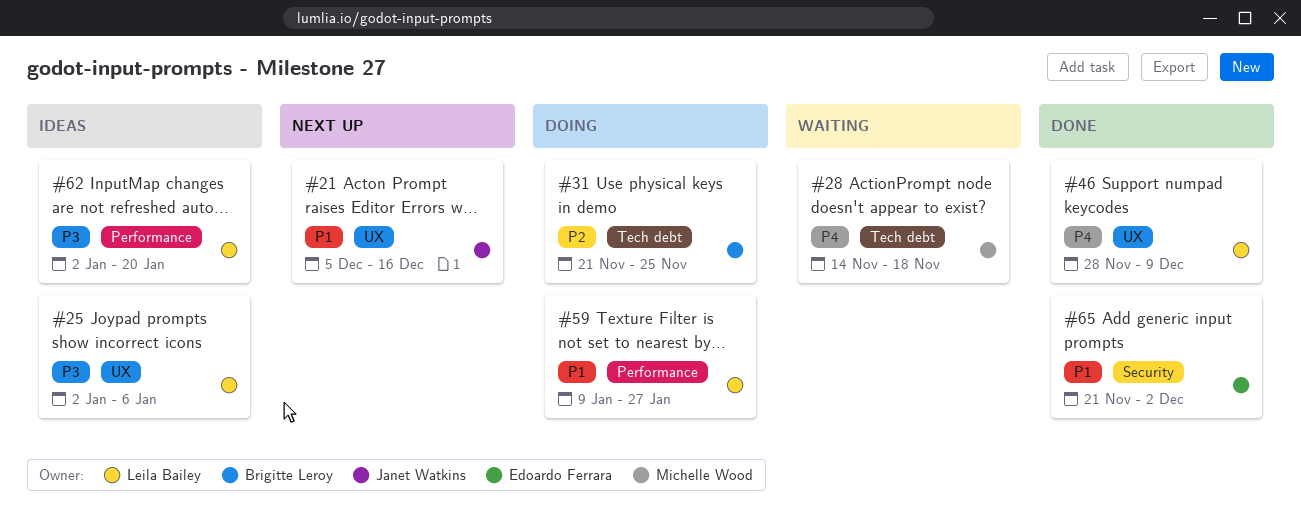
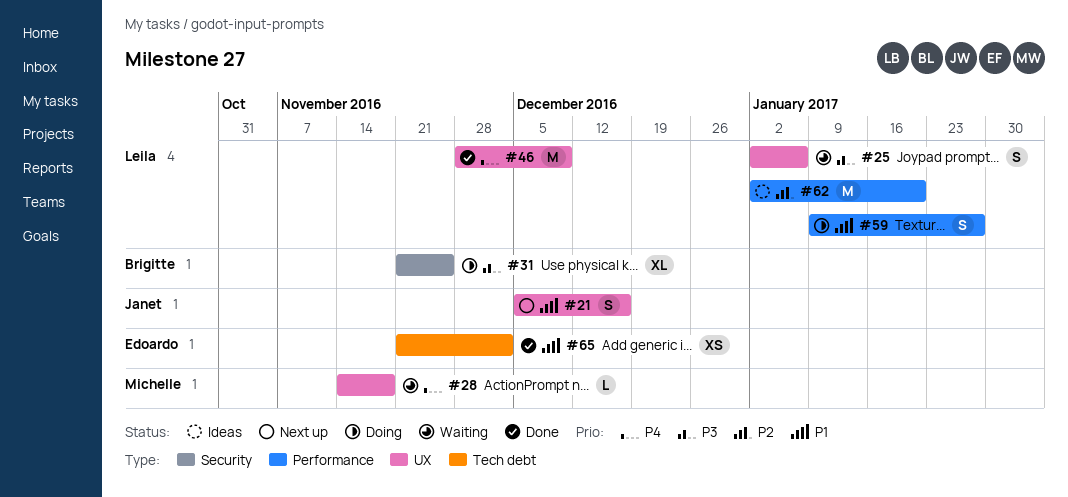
#25, status: Ideas -> Waiting
#28, label: Tech debt -> UX
#31, priority: P2 -> P3
#31, label: Tech debt -> Security
#62, priority: P3 -> P2
#65, label: Security -> Tech debt

